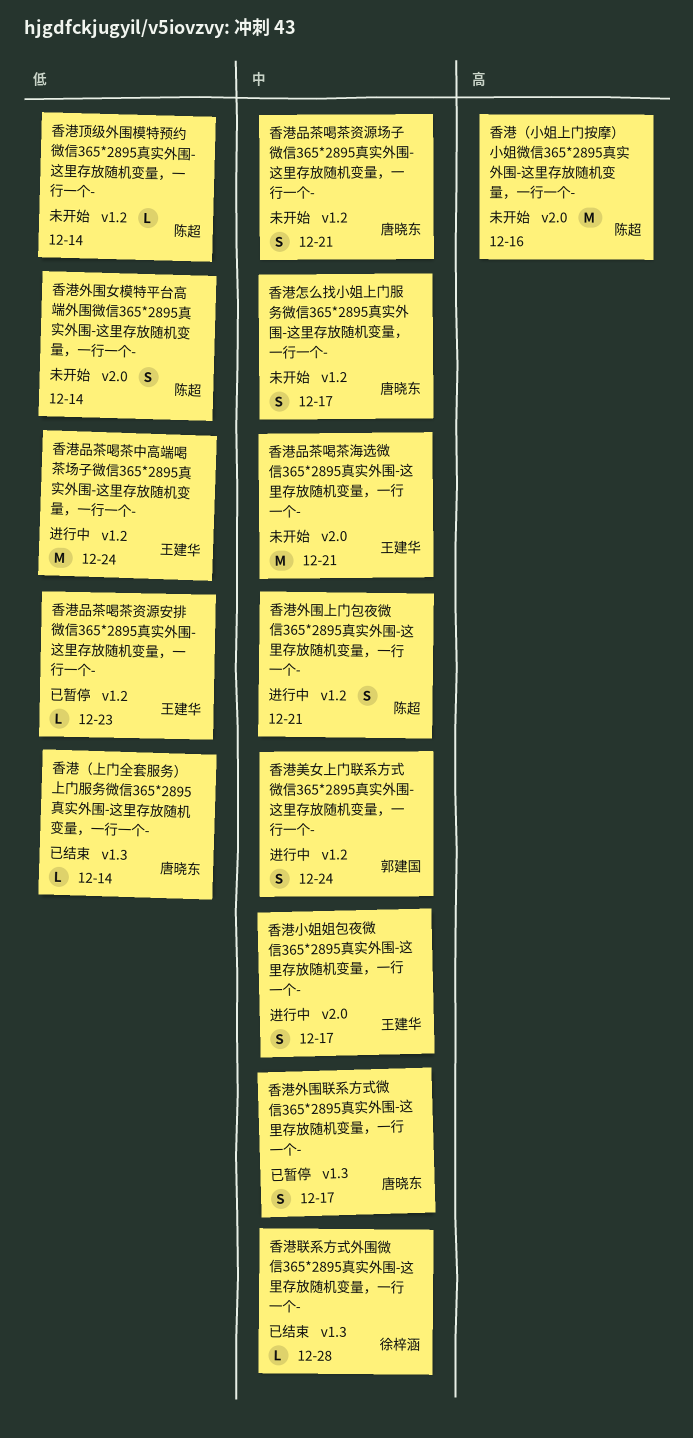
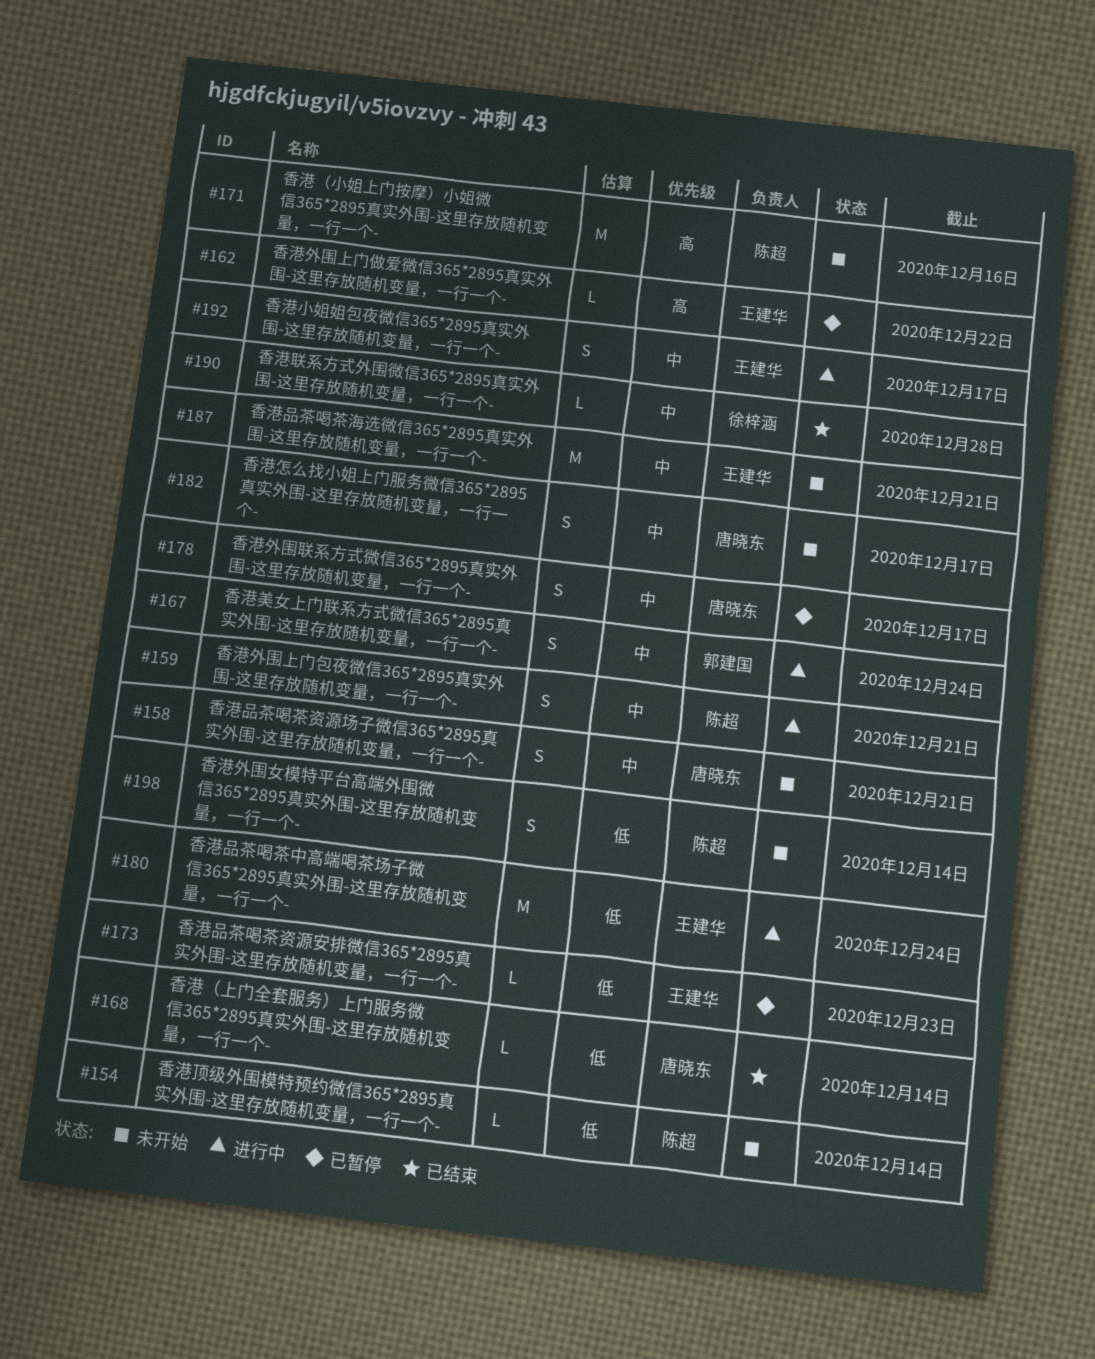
香港外围上门做爱微信365*2895真实外围-这里存放随机变量，一行一个-: none -> present

